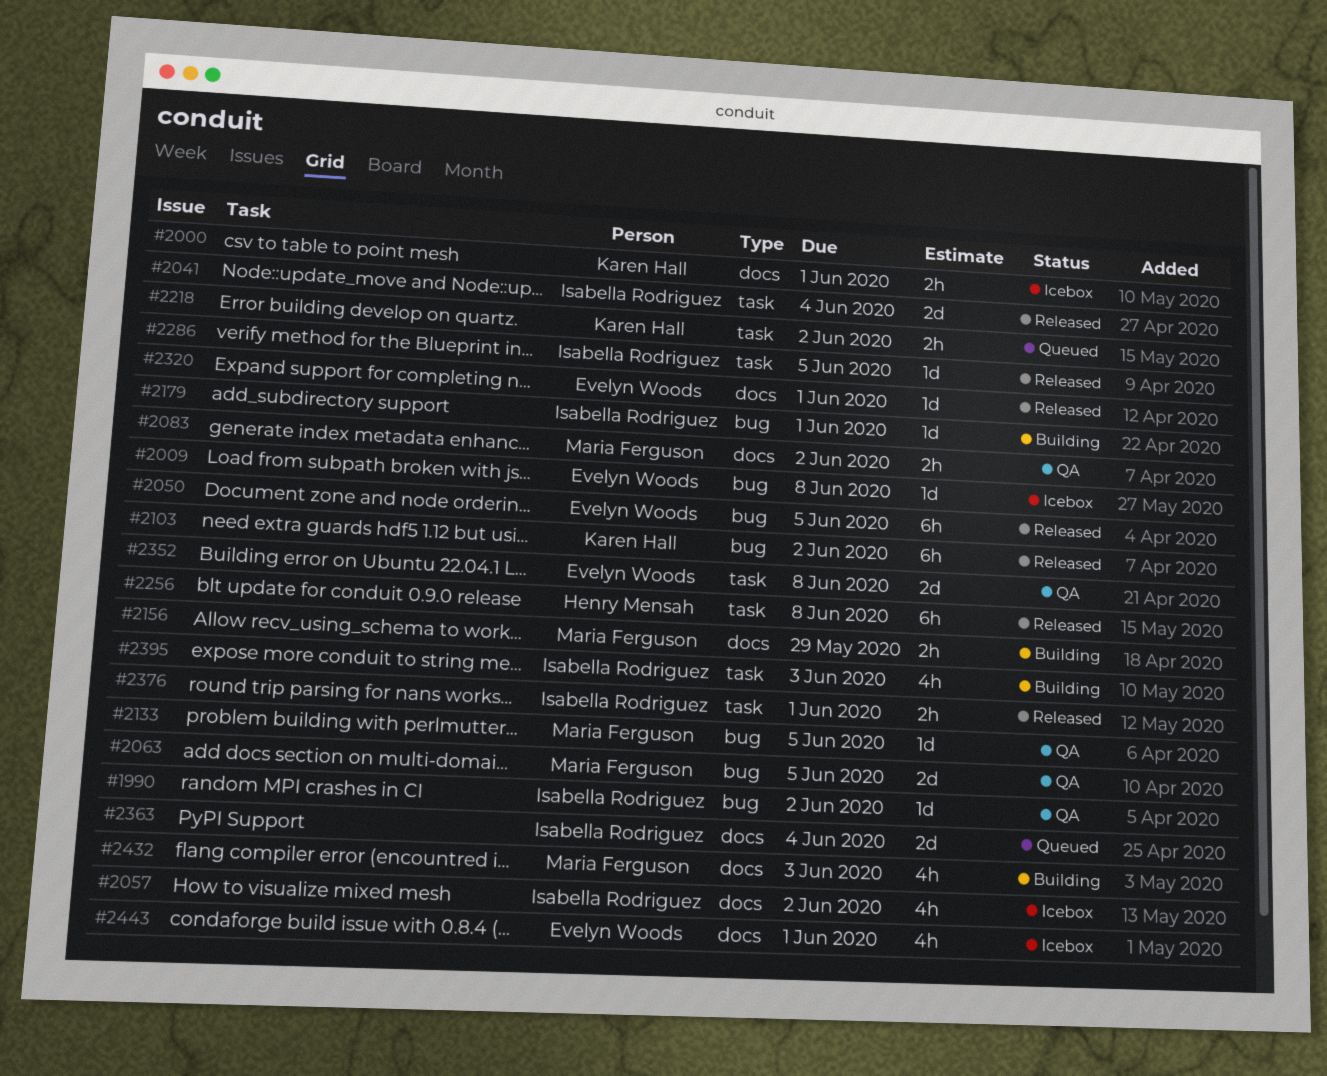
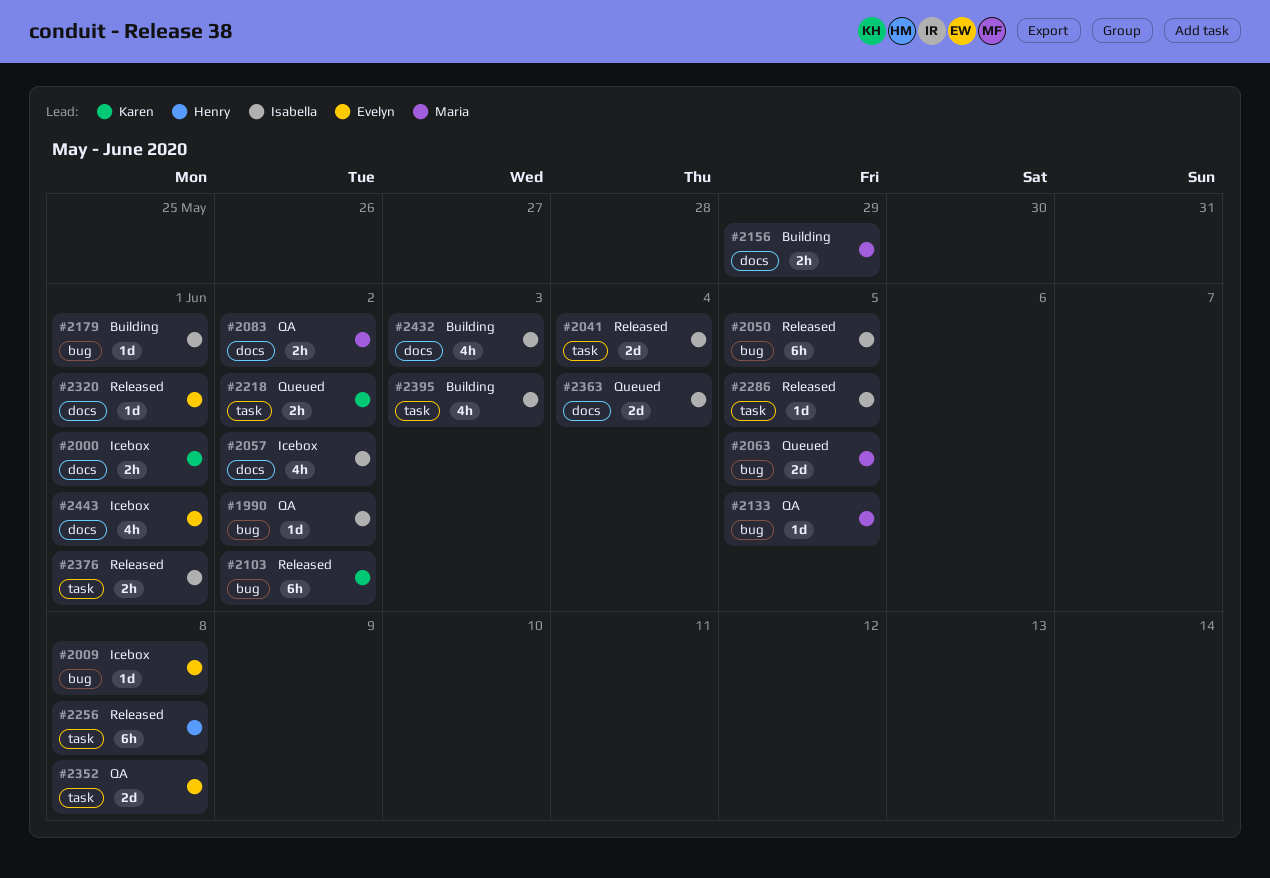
#2050, owner: Evelyn Woods -> Isabella Rodriguez
#2063, status: QA -> Queued
#2432, owner: Maria Ferguson -> Isabella Rodriguez

